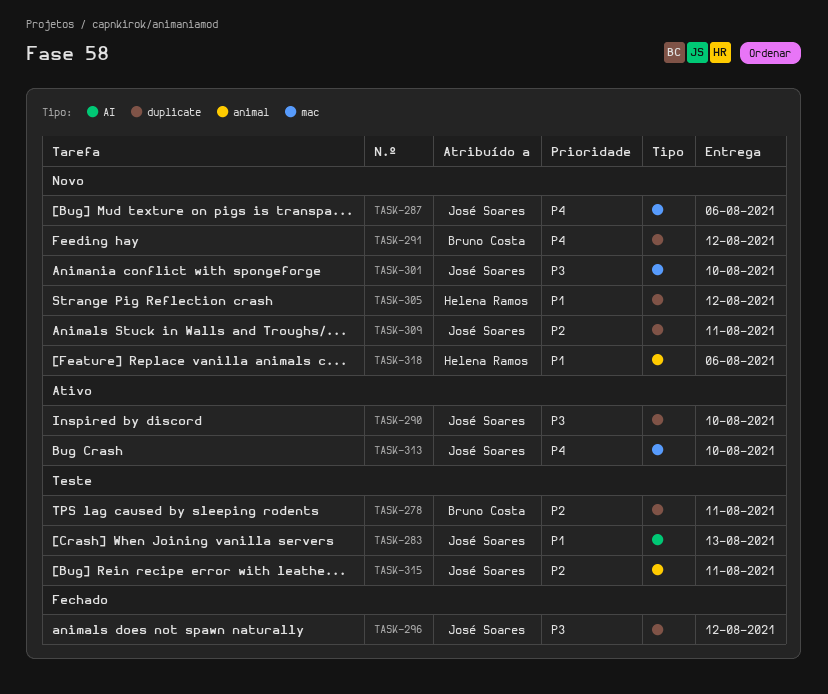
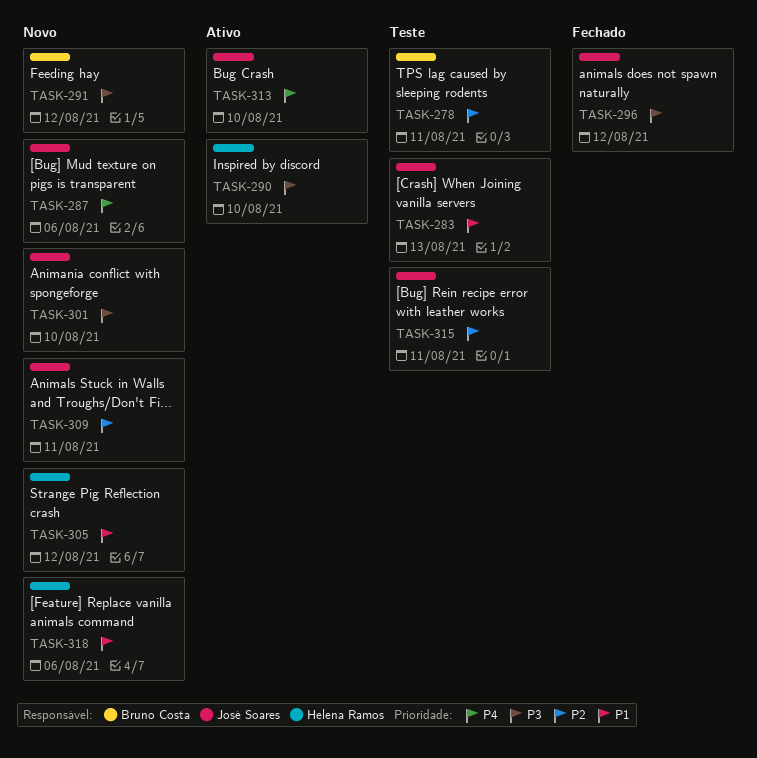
TASK-290, owner: José Soares -> Helena Ramos
TASK-291, priority: P4 -> P3

